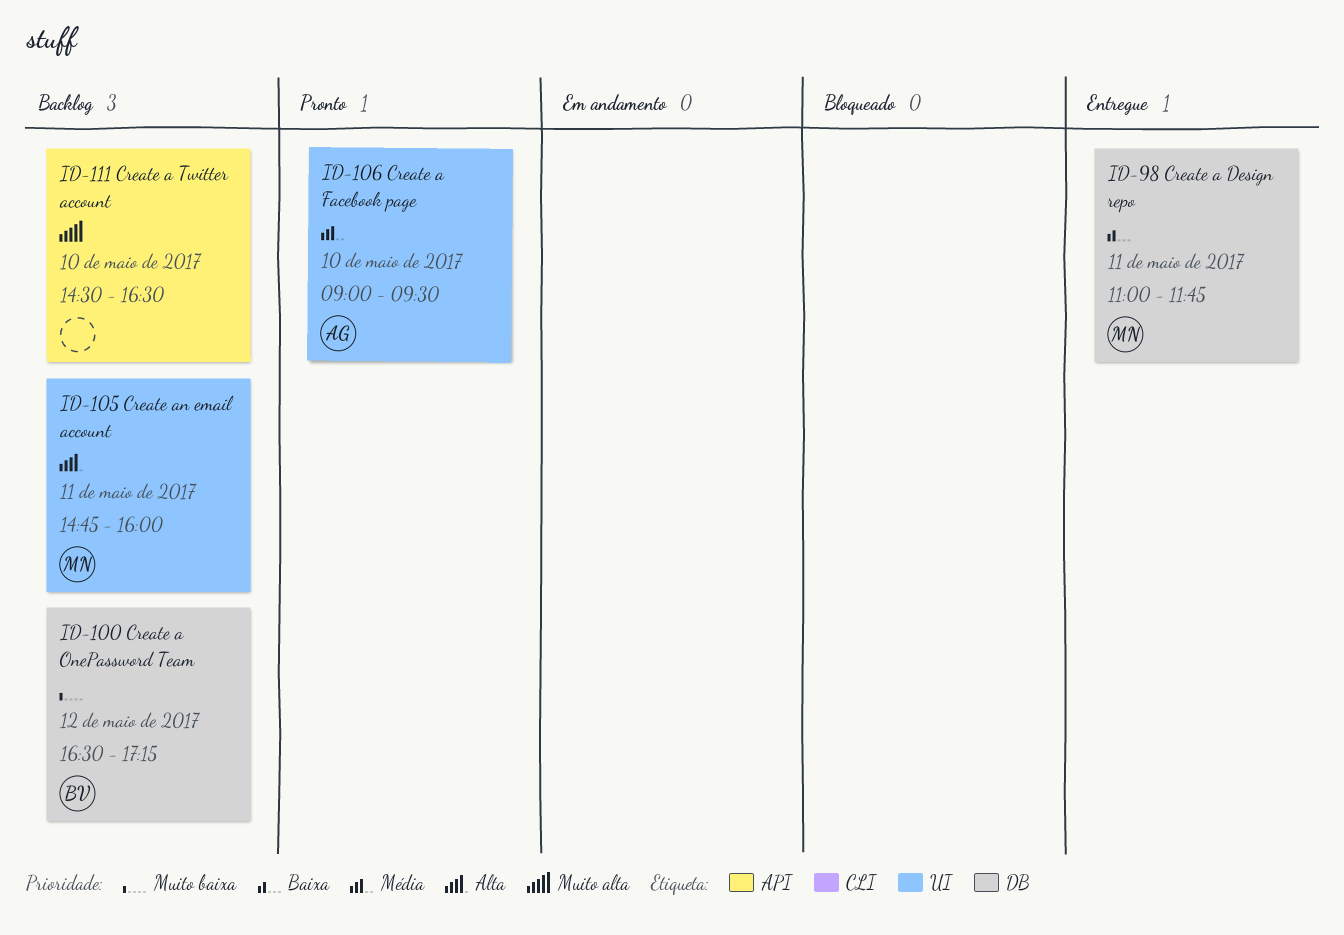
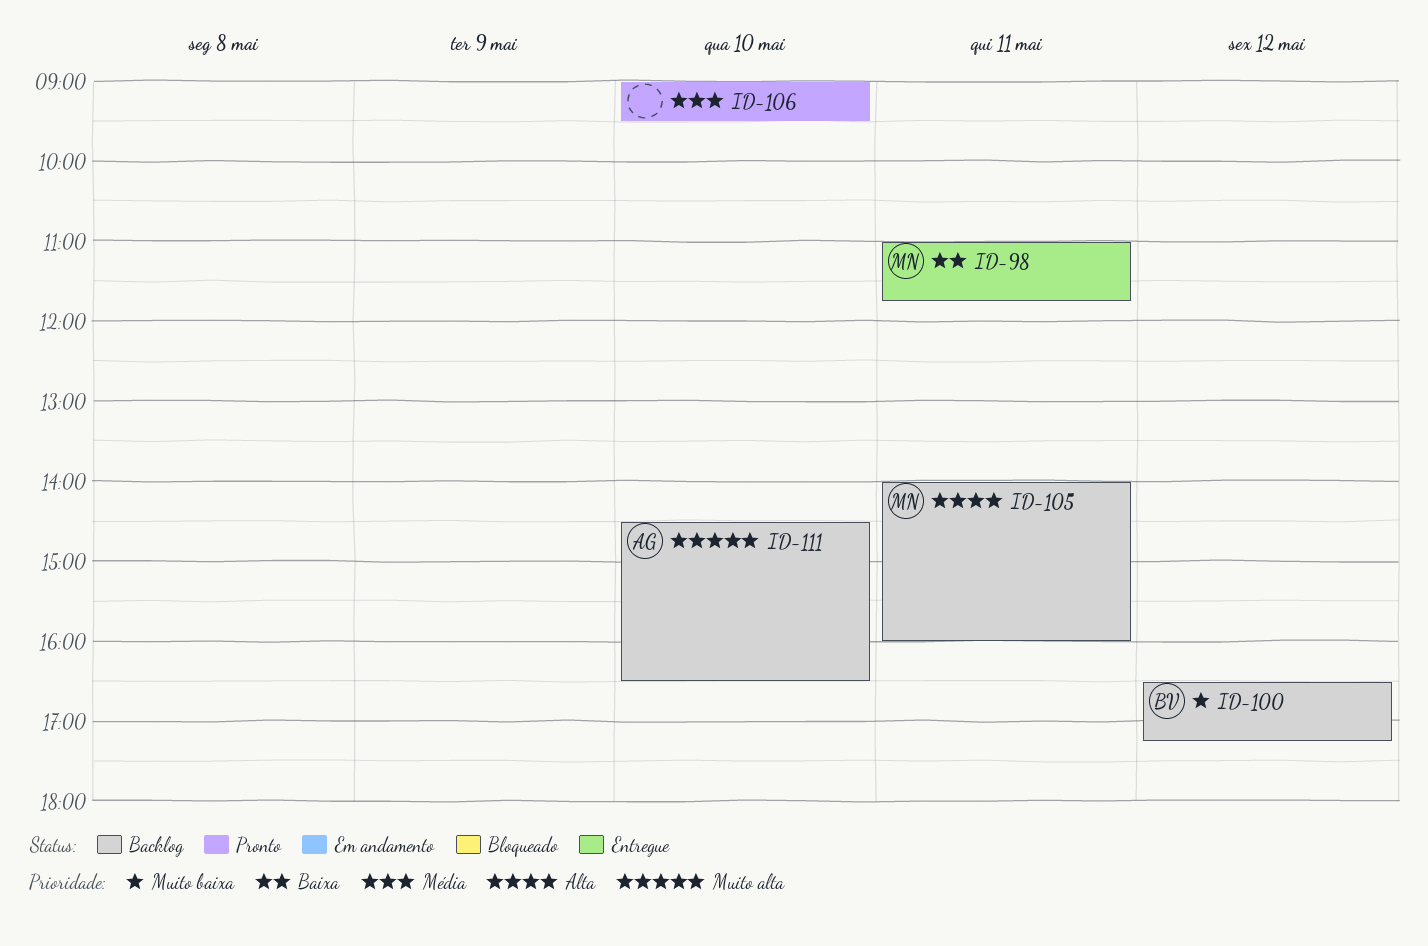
ID-105, begins: 14:45 -> 14:00
ID-106, owner: AG -> none
ID-111, owner: none -> AG

